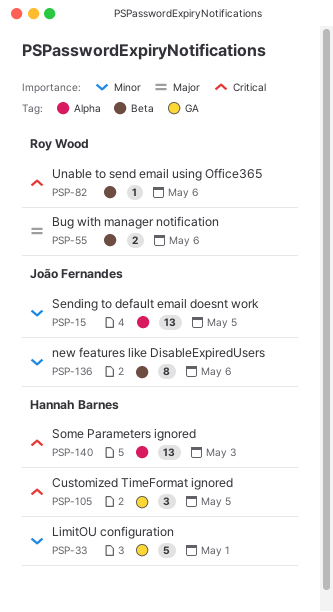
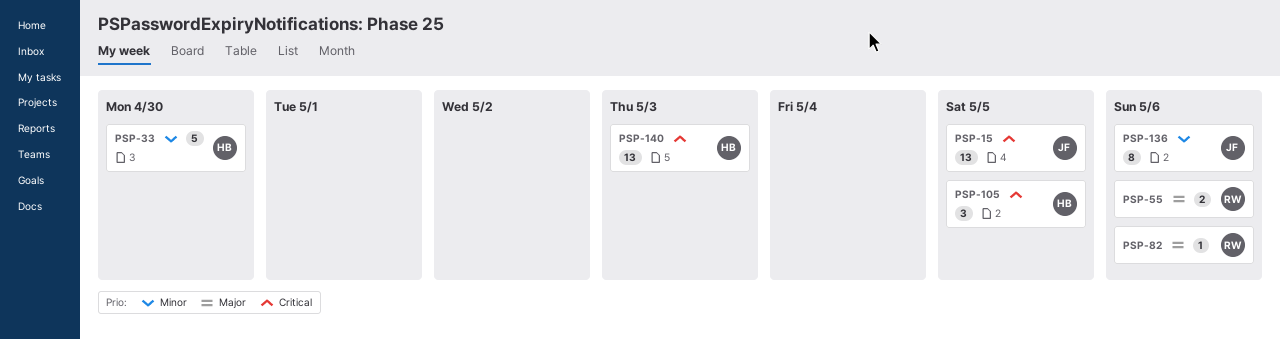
PSP-15, priority: Minor -> Critical
PSP-33, due: May 1 -> Apr 30
PSP-82, priority: Critical -> Major

